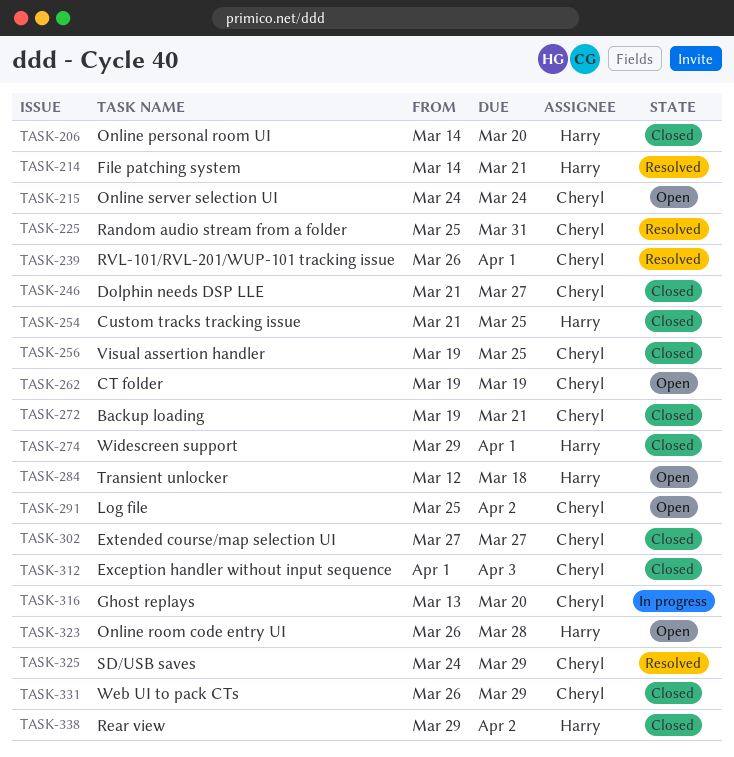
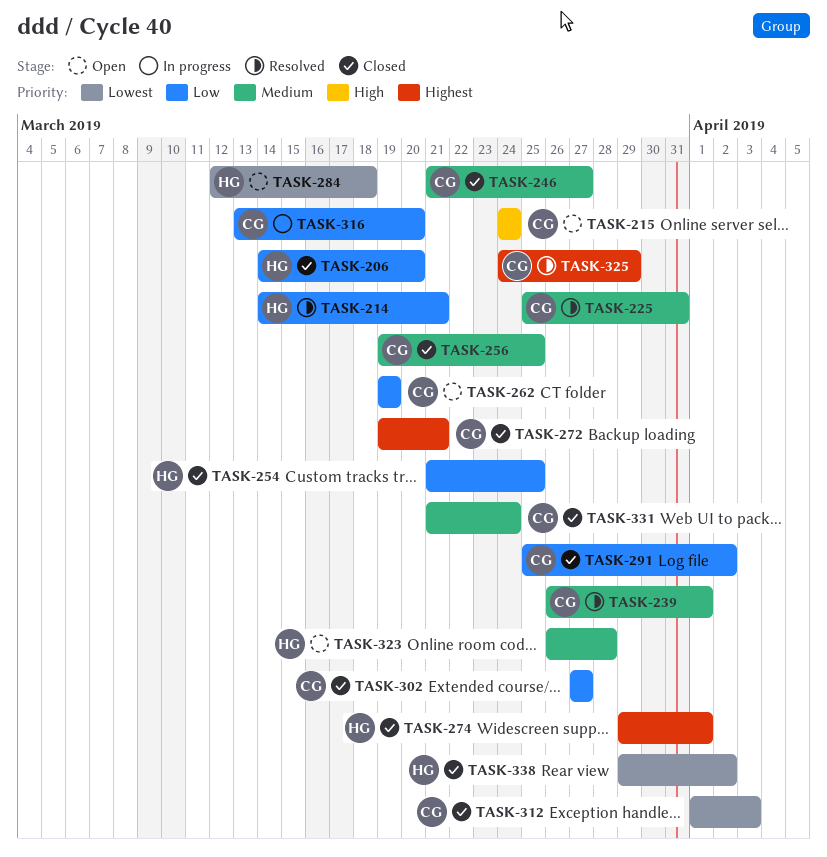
TASK-291, status: Open -> Closed
TASK-331, start: Mar 26 -> Mar 21
TASK-331, due: Mar 29 -> Mar 24

